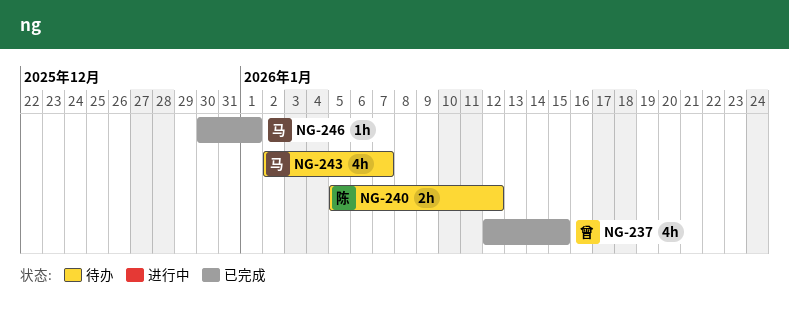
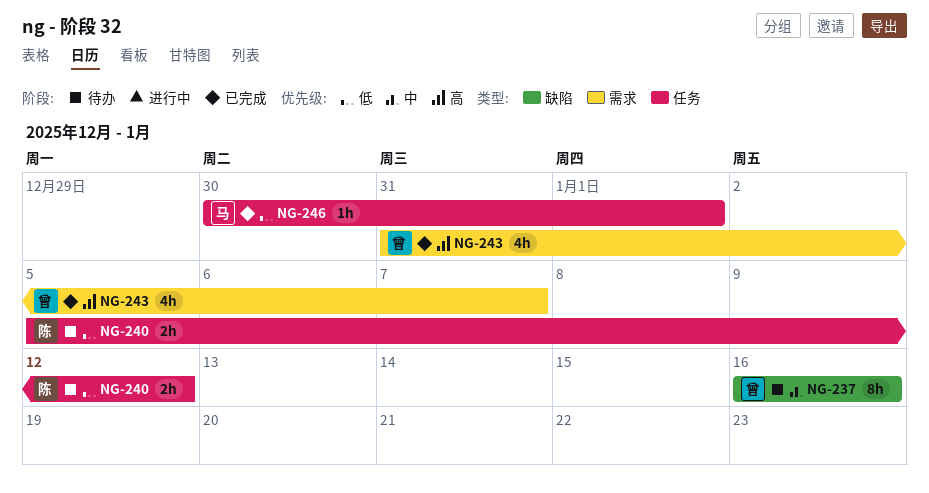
NG-237, status: 已完成 -> 待办
NG-237, estimate: 4h -> 8h
NG-237, start: Jan 12 -> Jan 16
NG-237, due: Jan 15 -> Jan 16
NG-243, status: 待办 -> 已完成
NG-243, owner: 马 -> 曾
NG-243, start: Jan 2 -> Dec 31

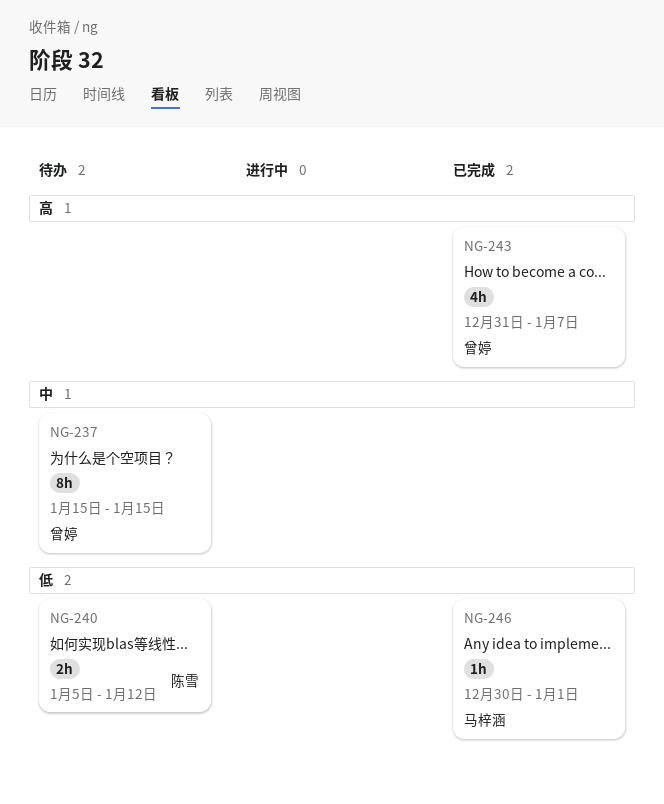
NG-237, start: Jan 16 -> Jan 15
NG-237, due: Jan 16 -> Jan 15

